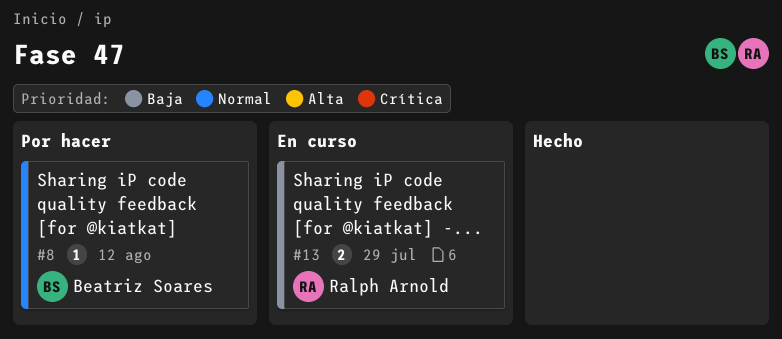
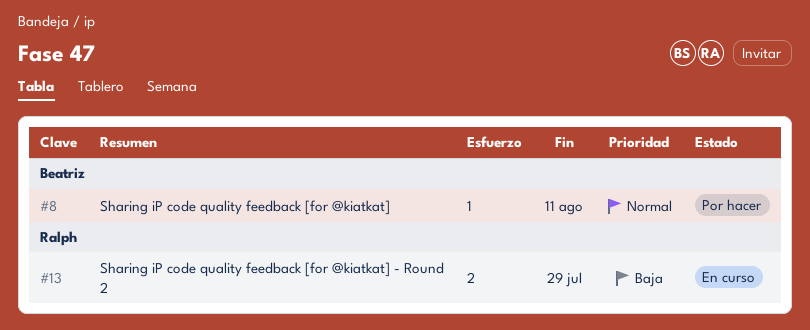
#8, due: Aug 12 -> Aug 11

